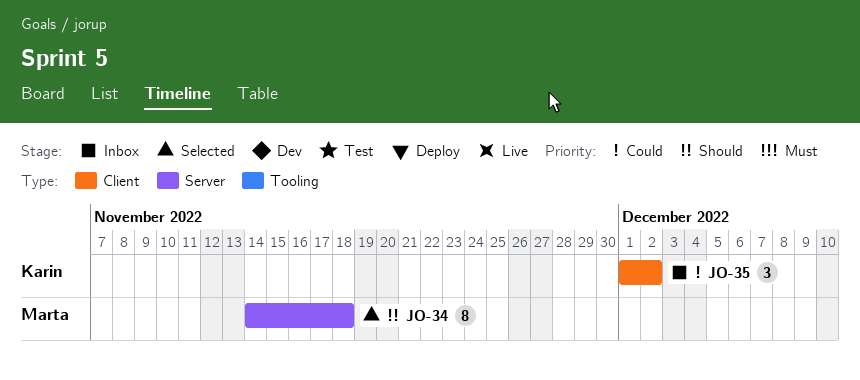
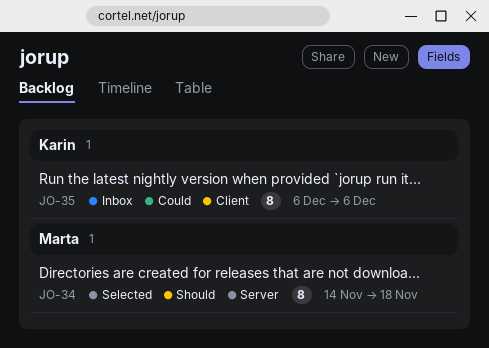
JO-35, estimate: 3 -> 8
JO-35, start: Dec 1 -> Dec 6
JO-35, due: Dec 2 -> Dec 6

